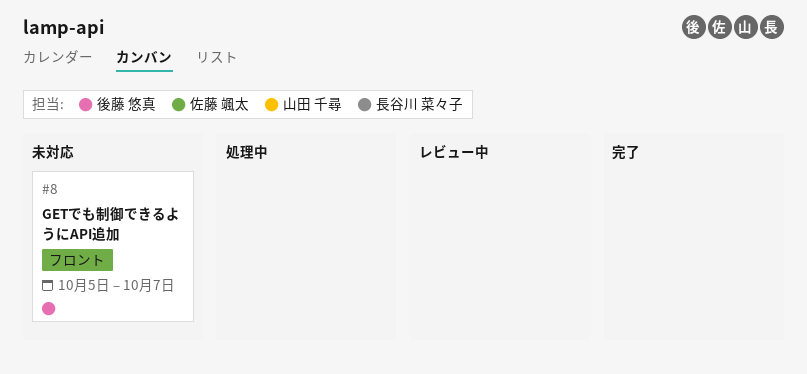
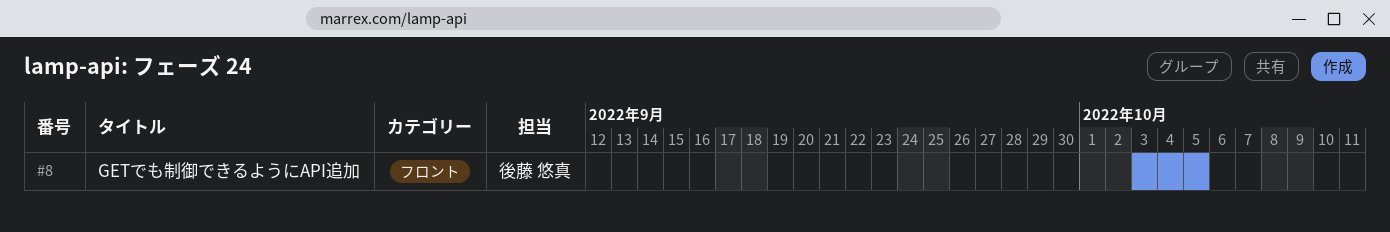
#8, start: Oct 5 -> Oct 3
#8, due: Oct 7 -> Oct 5

